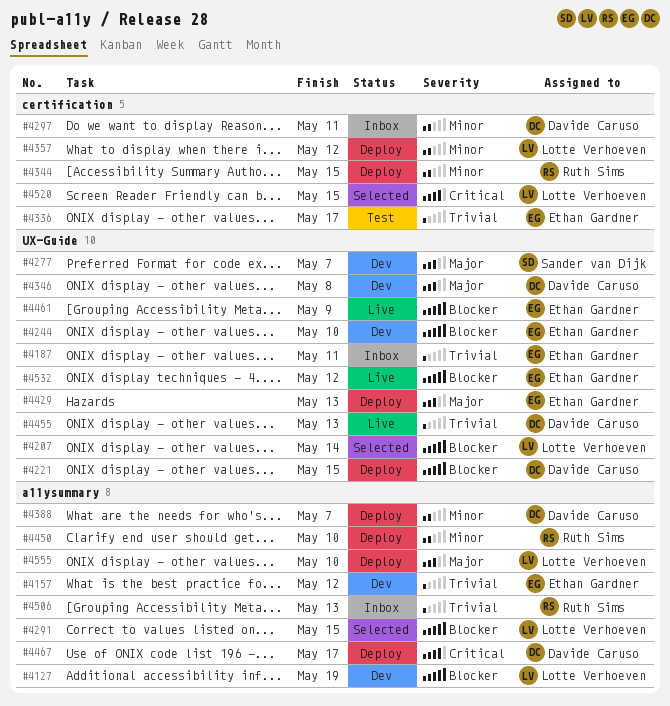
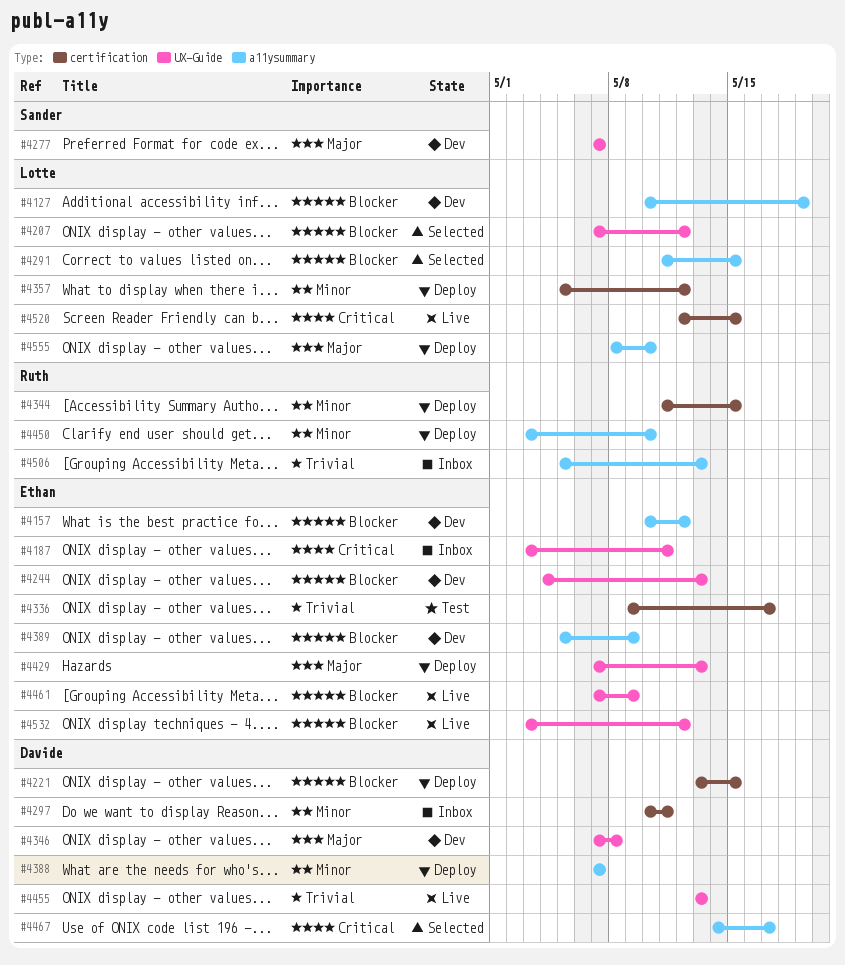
#4157, priority: Trivial -> Blocker
#4187, priority: Trivial -> Critical
#4207, due: May 14 -> May 12
#4221, label: UX-Guide -> certification
#4244, due: May 10 -> May 13
#4389: none -> present
#4467, status: Deploy -> Selected
#4520, status: Selected -> Live

